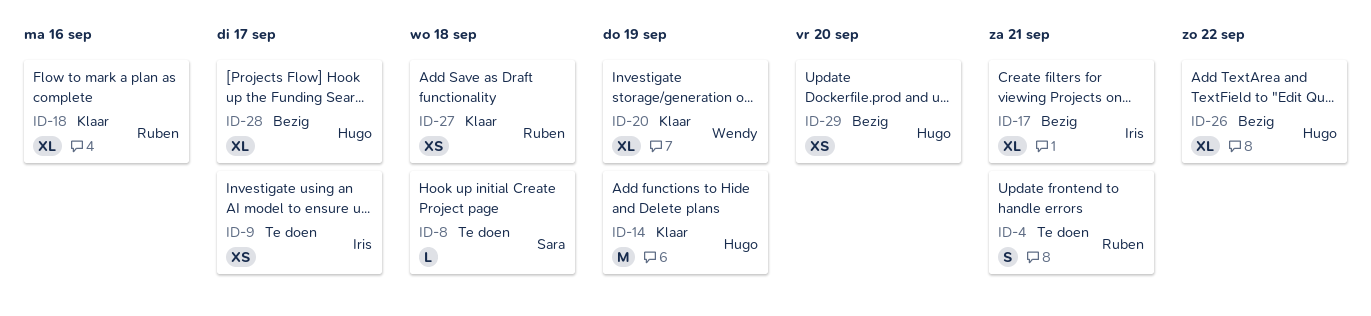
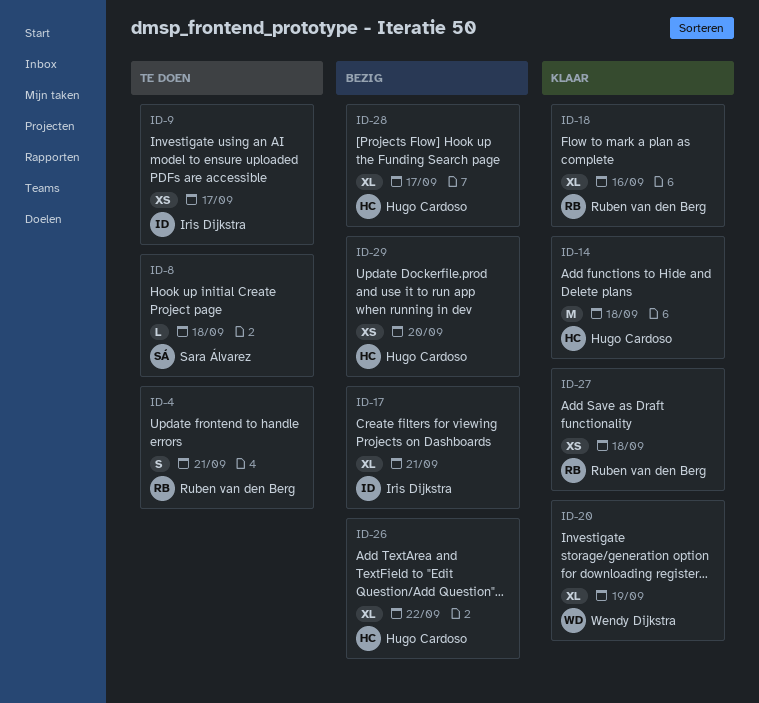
ID-14, due: Sep 19 -> Sep 18

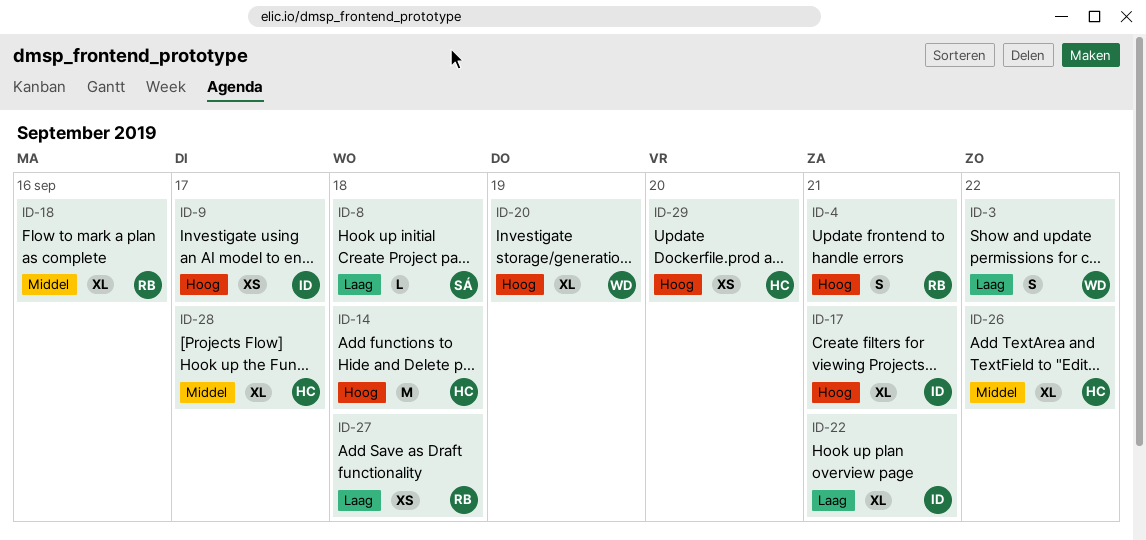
ID-3: none -> present
ID-22: none -> present

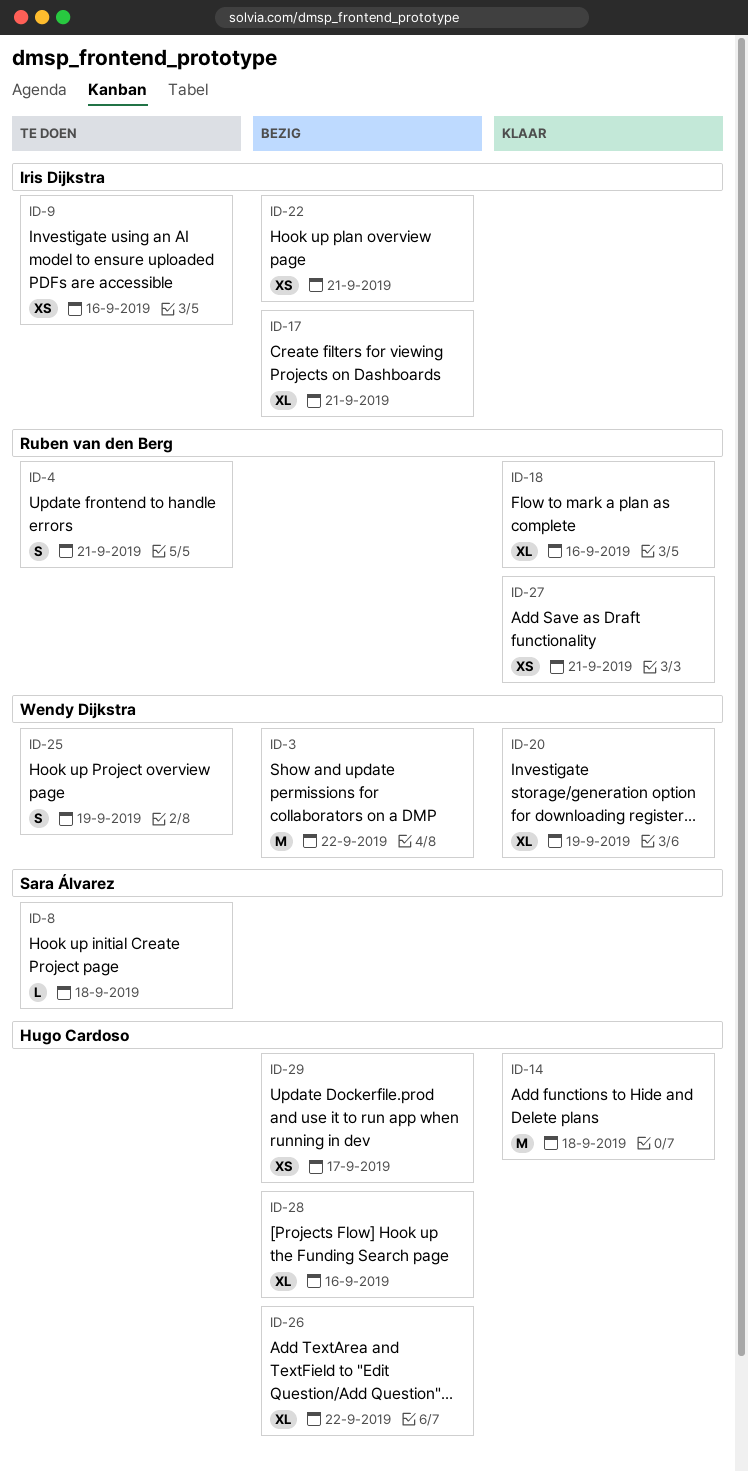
ID-3, estimate: S -> M
ID-9, due: Sep 17 -> Sep 16
ID-22, estimate: XL -> XS
ID-25: none -> present
ID-27, due: Sep 18 -> Sep 21
ID-28, due: Sep 17 -> Sep 16
ID-29, due: Sep 20 -> Sep 17

